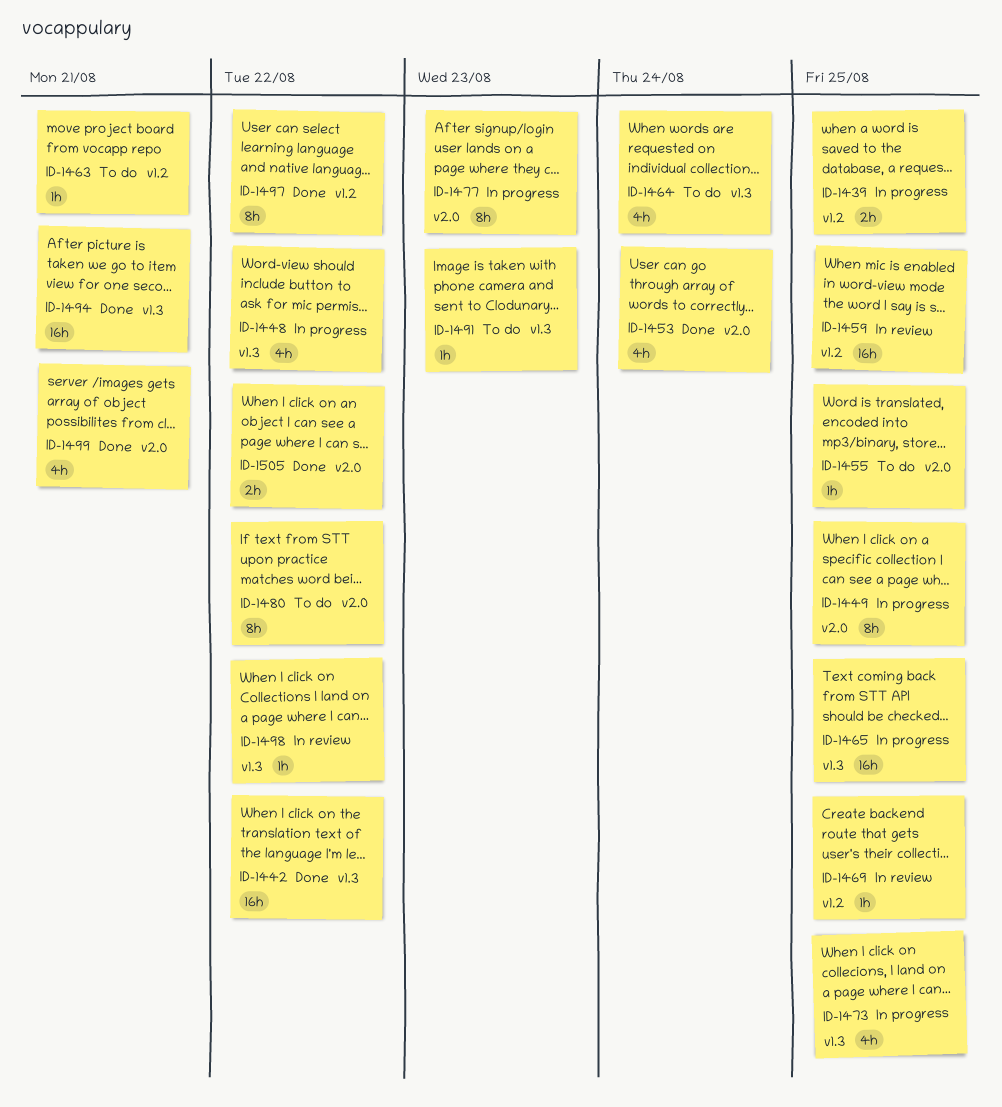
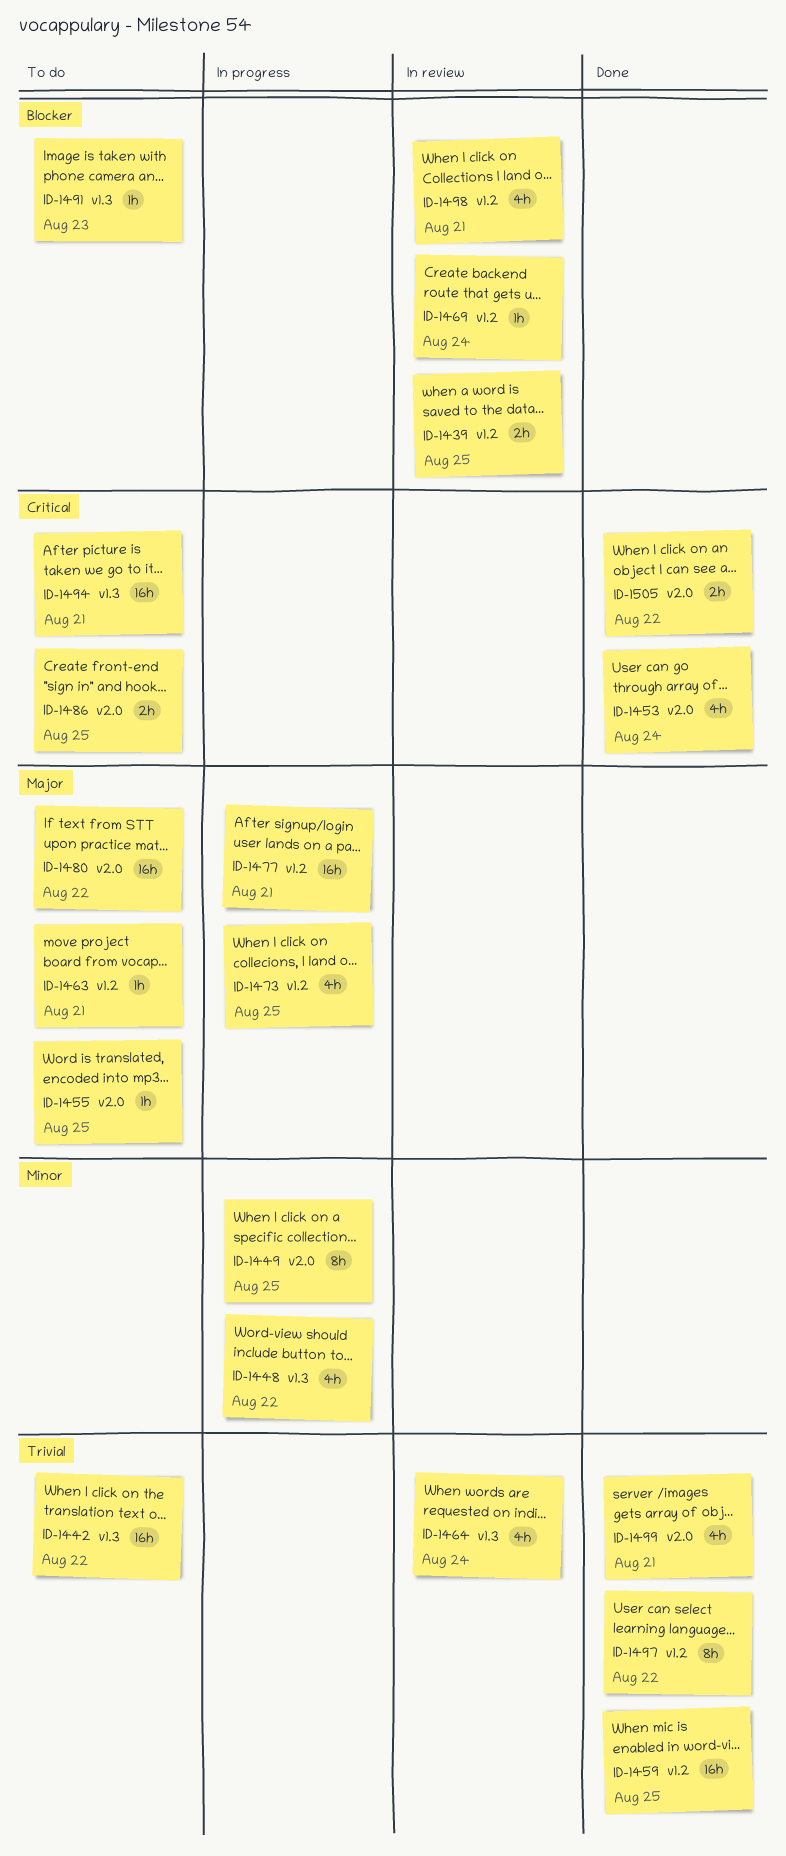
ID-1439, status: In progress -> In review
ID-1442, status: Done -> To do
ID-1459, status: In review -> Done
ID-1464, status: To do -> In review
ID-1465: present -> none
ID-1469, due: Aug 25 -> Aug 24
ID-1473, label: v1.3 -> v1.2
ID-1477, label: v2.0 -> v1.2
ID-1477, estimate: 8h -> 16h
ID-1477, due: Aug 23 -> Aug 21
ID-1480, estimate: 8h -> 16h
ID-1486: none -> present
ID-1494, status: Done -> To do
ID-1498, label: v1.3 -> v1.2
ID-1498, estimate: 1h -> 4h
ID-1498, due: Aug 22 -> Aug 21

